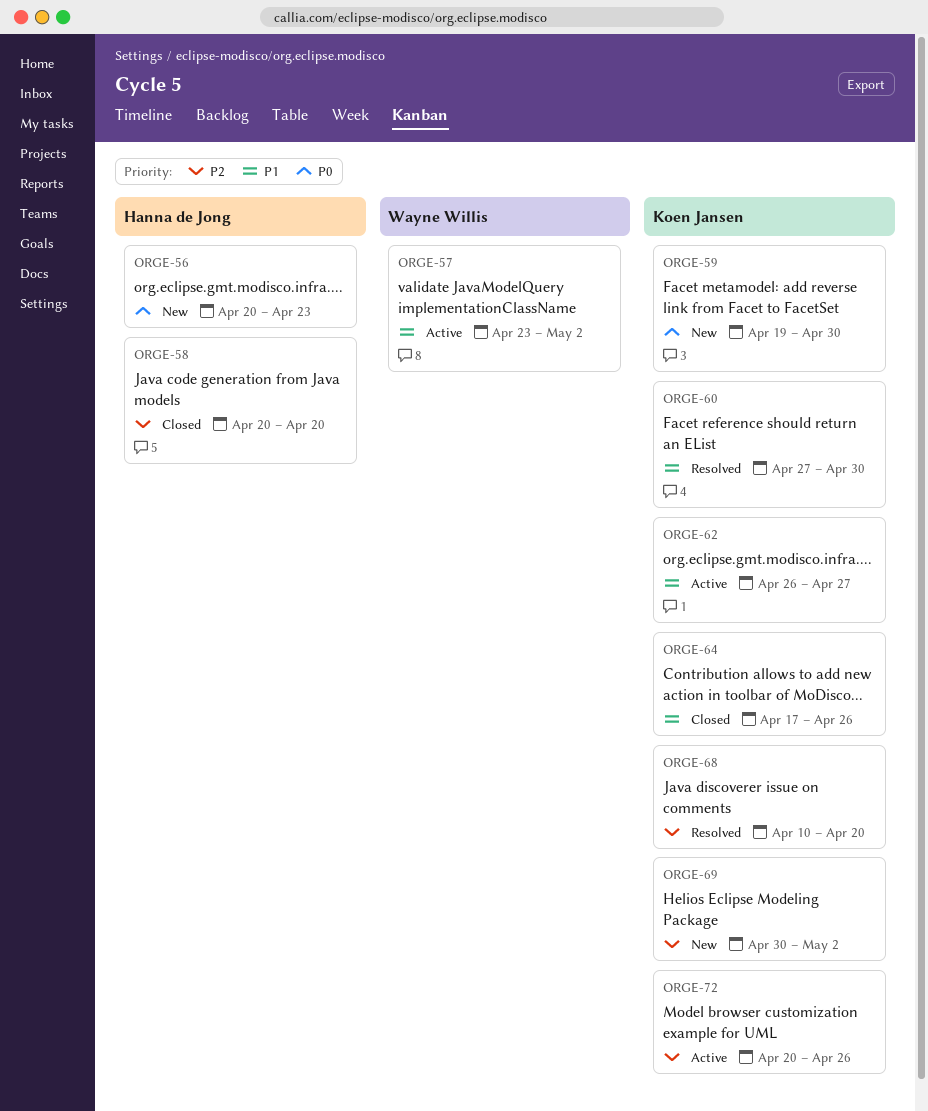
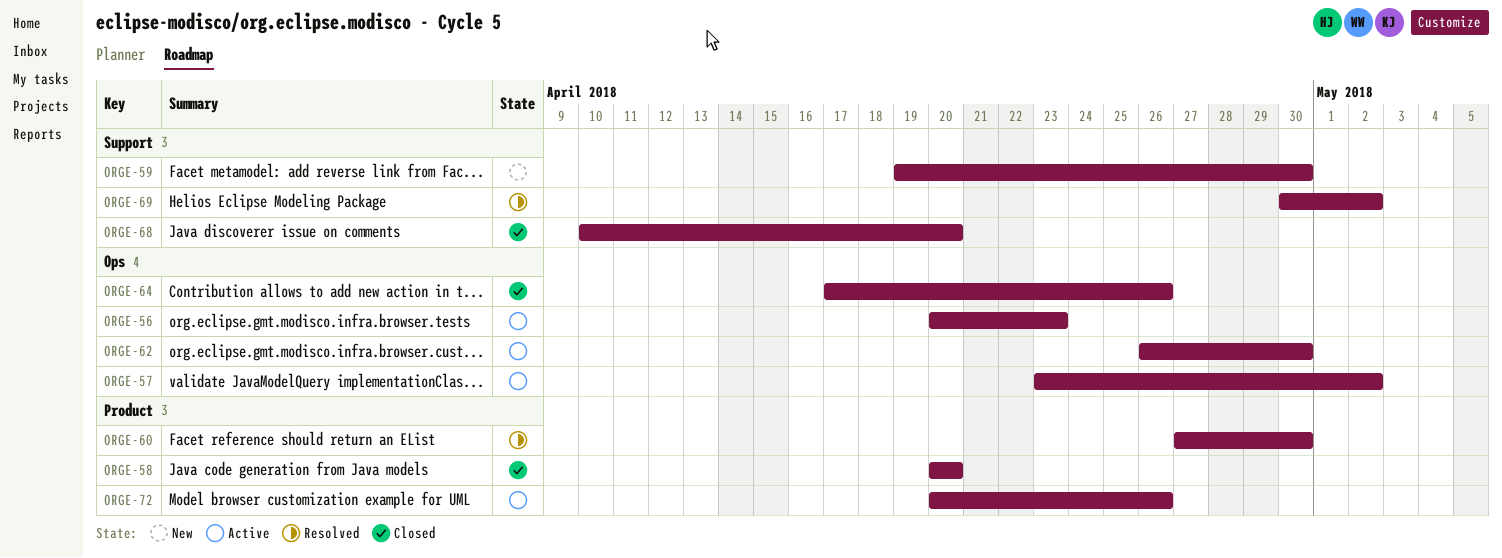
ORGE-56, status: New -> Active
ORGE-62, due: Apr 27 -> Apr 30
ORGE-68, status: Resolved -> Closed
ORGE-69, status: New -> Resolved

